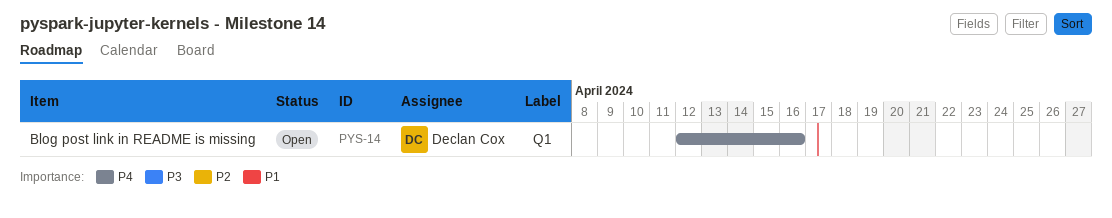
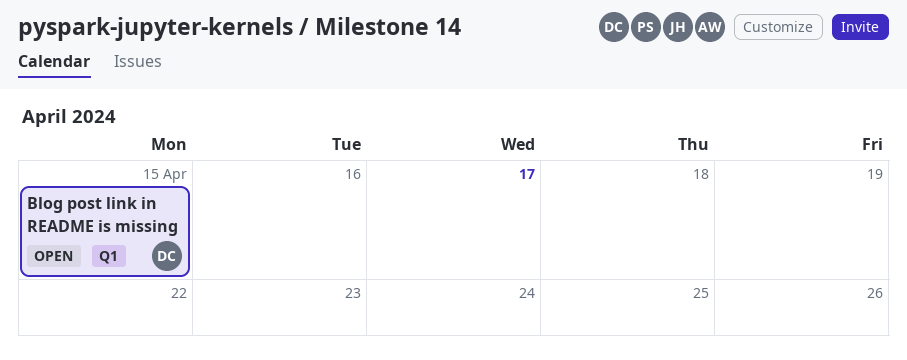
Blog post link in README is missing, due: Apr 16 -> Apr 15

